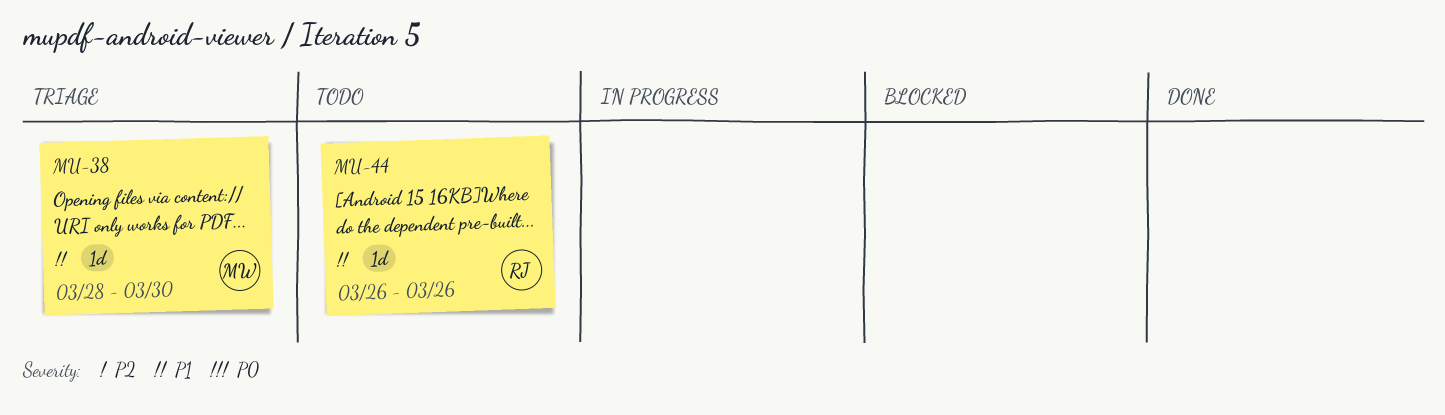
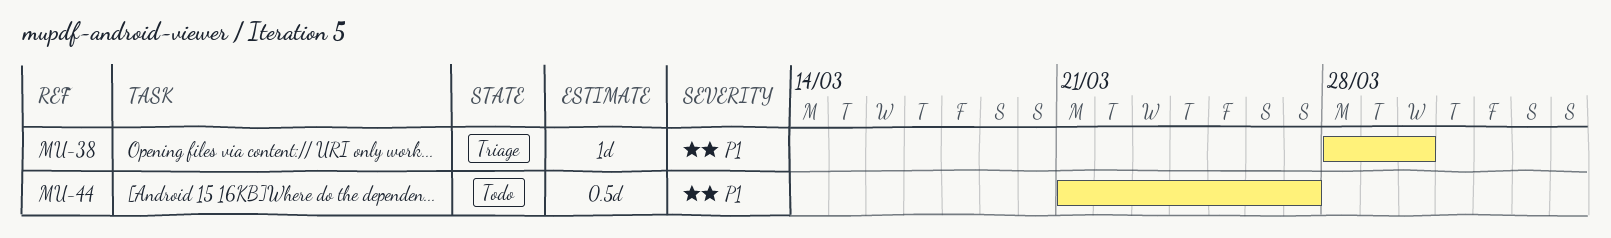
MU-44, estimate: 1d -> 0.5d
MU-44, start: Mar 26 -> Mar 21
MU-44, due: Mar 26 -> Mar 27

